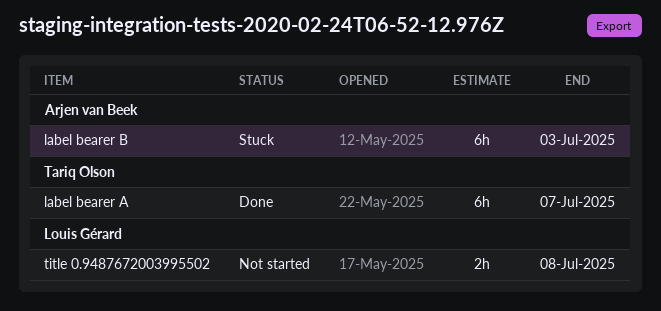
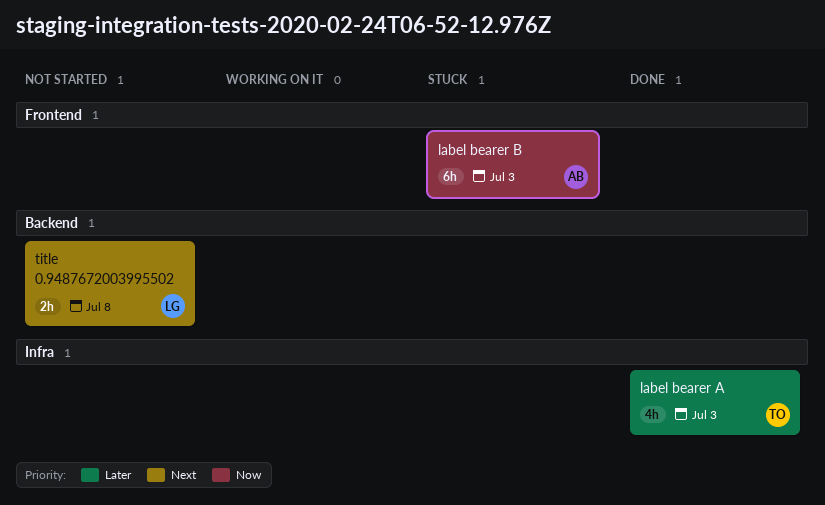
label bearer A, estimate: 6h -> 4h
label bearer A, due: Jul 7 -> Jul 3

